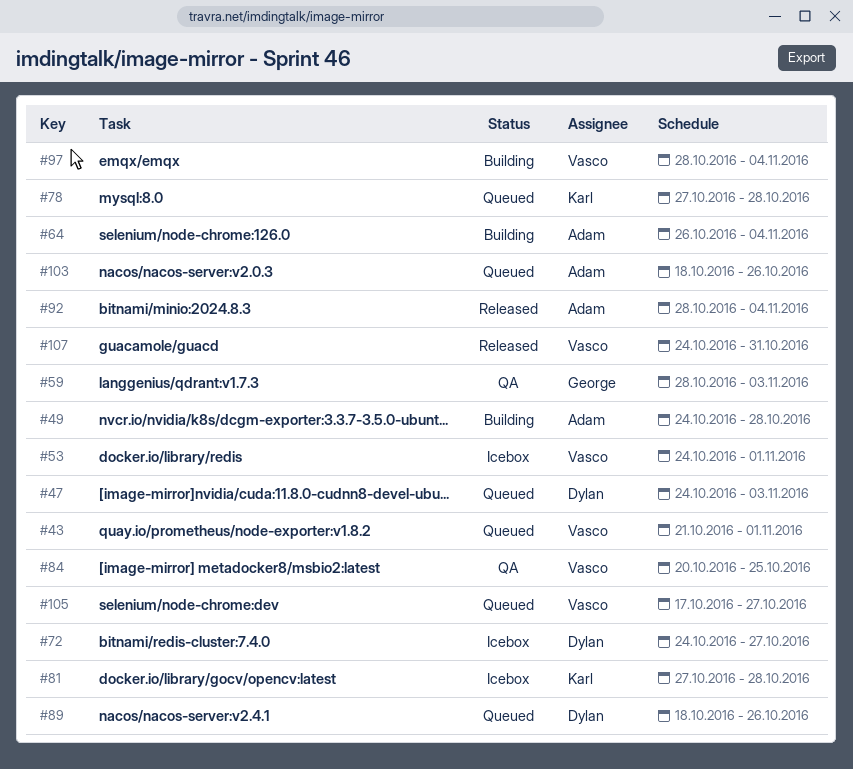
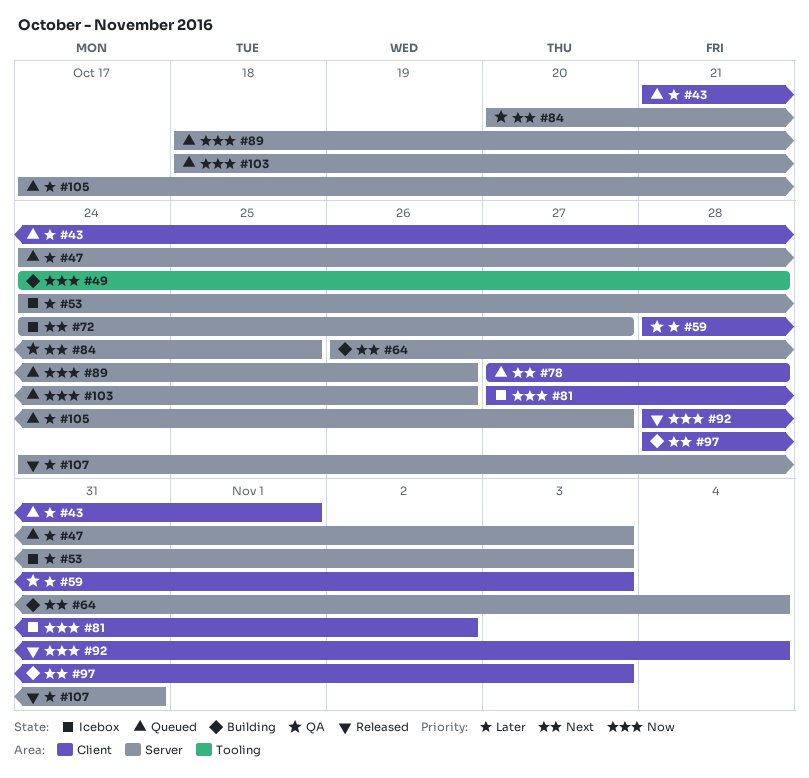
#53, due: Nov 1 -> Nov 3
#81, due: Oct 28 -> Nov 2
#97, due: Nov 4 -> Nov 3

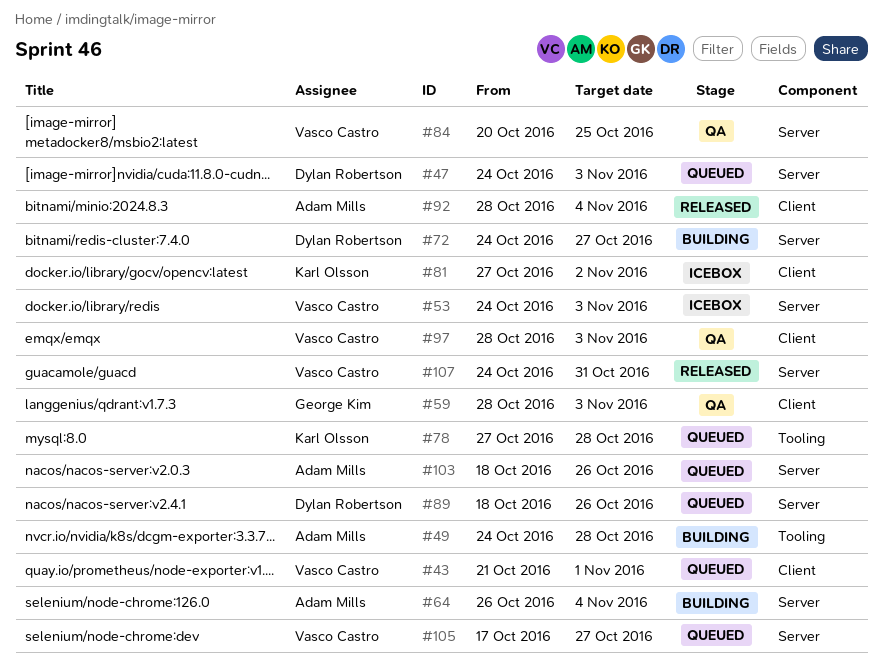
#72, status: Icebox -> Building
#78, label: Client -> Tooling
#97, status: Building -> QA

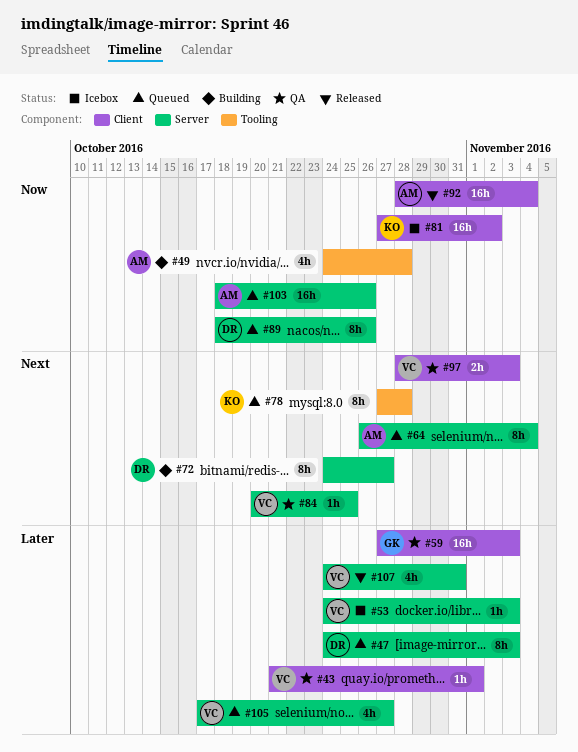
#43, status: Queued -> QA
#59, start: Oct 28 -> Oct 27
#64, status: Building -> Queued

